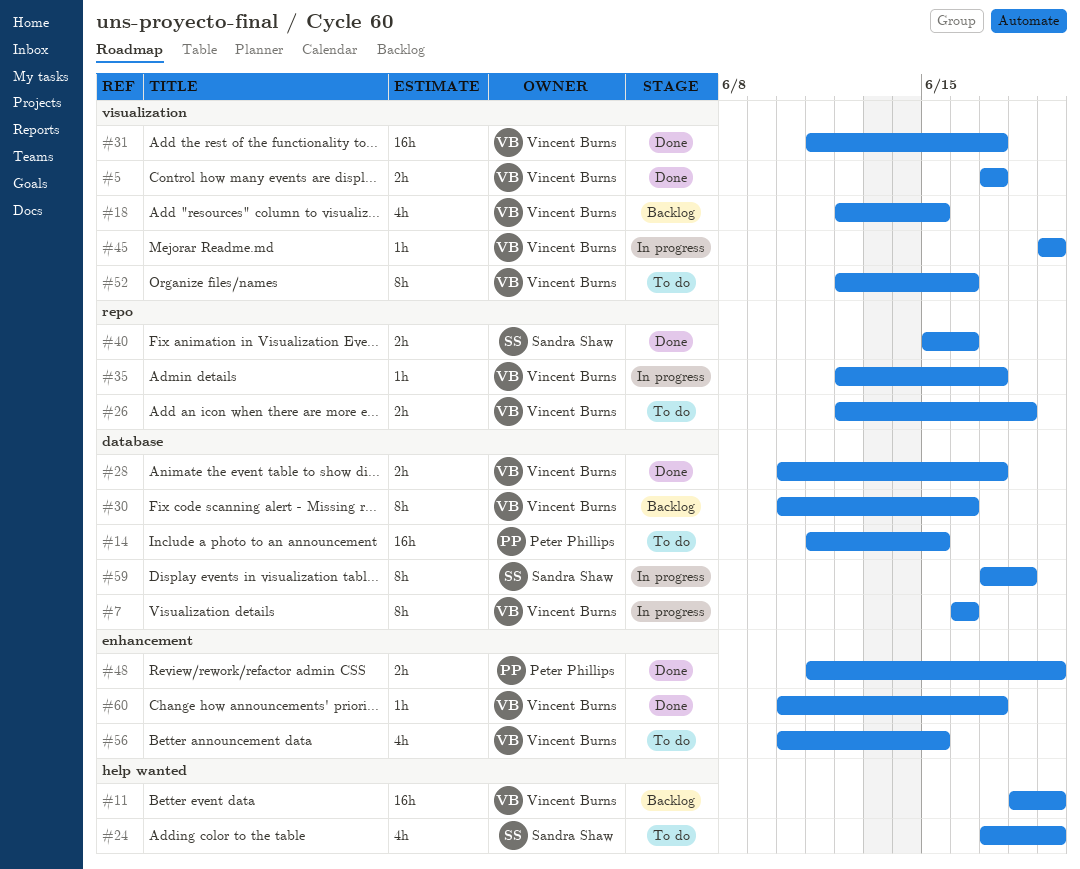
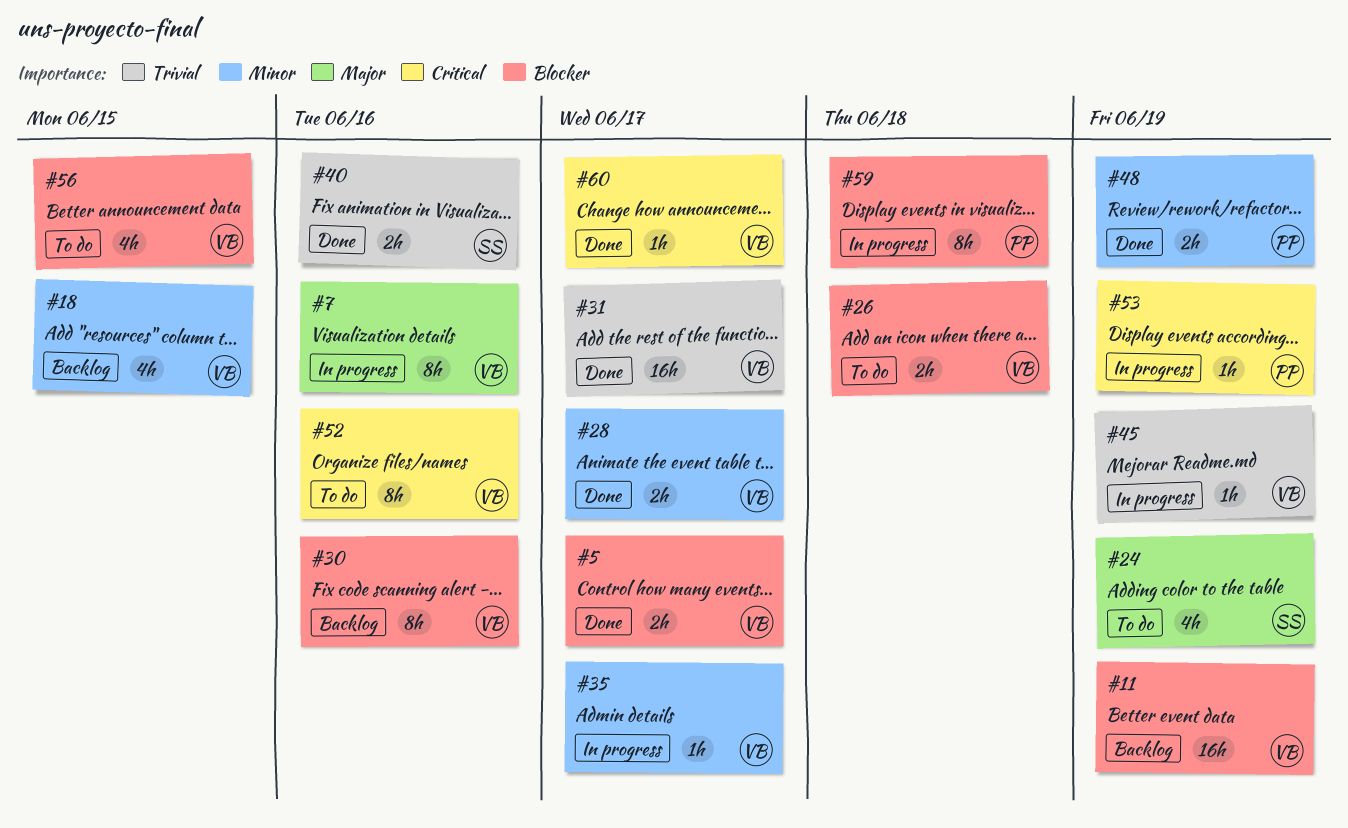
#14: present -> none
#53: none -> present
#59, owner: Sandra Shaw -> Peter Phillips

